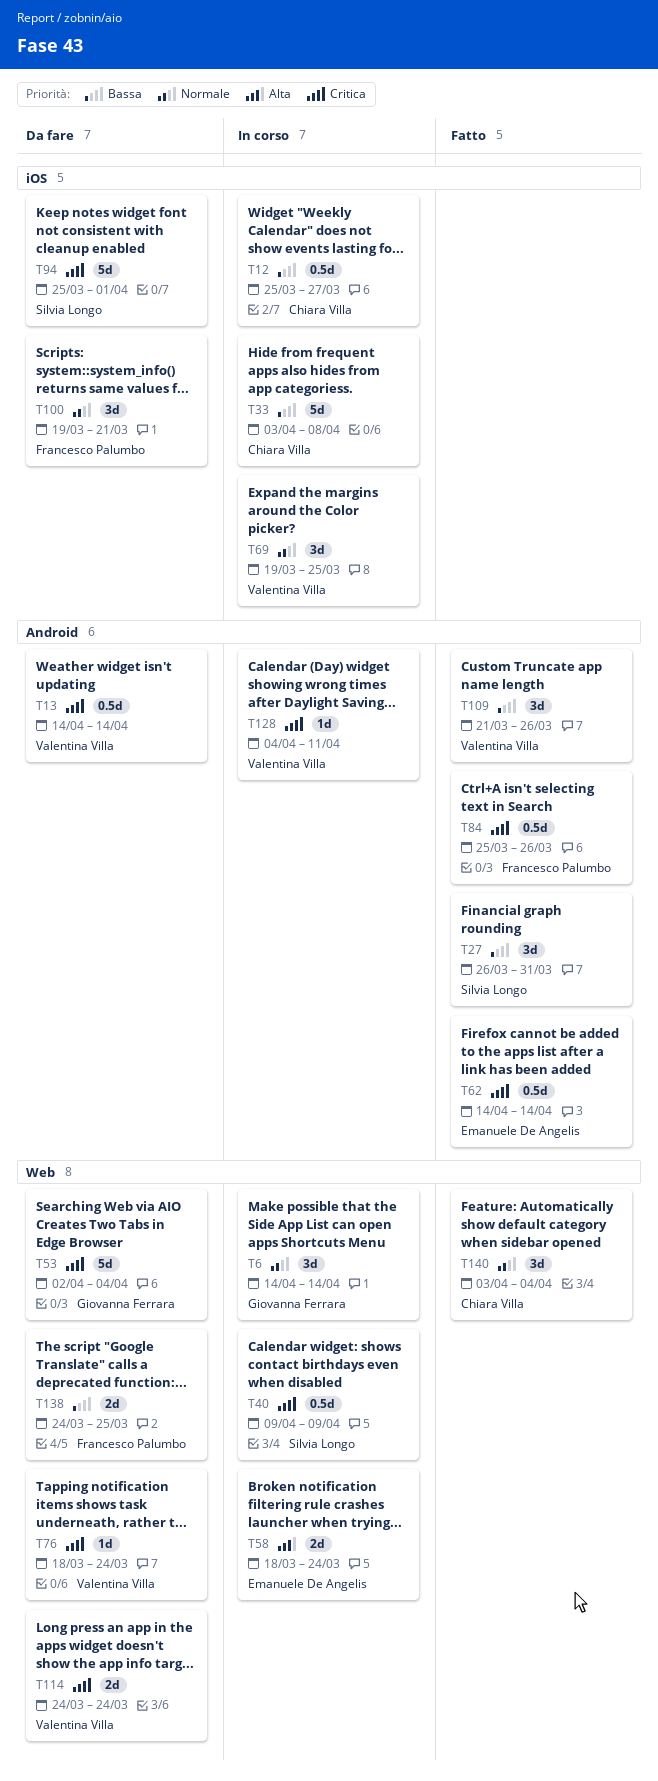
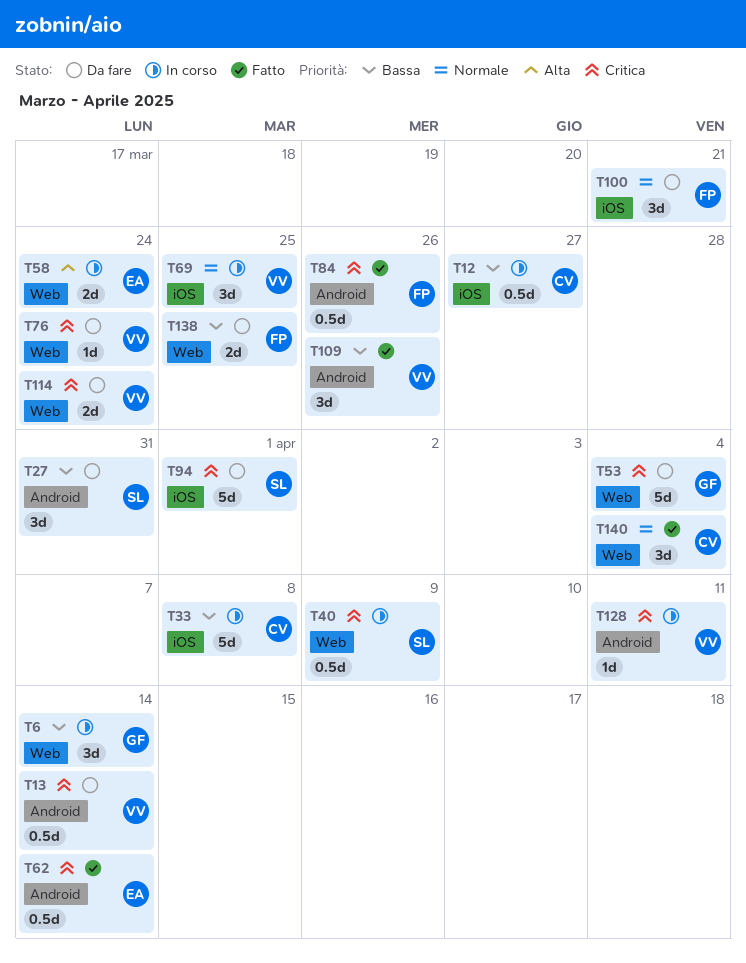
T6, priority: Normale -> Bassa
T27, status: Fatto -> Da fare

